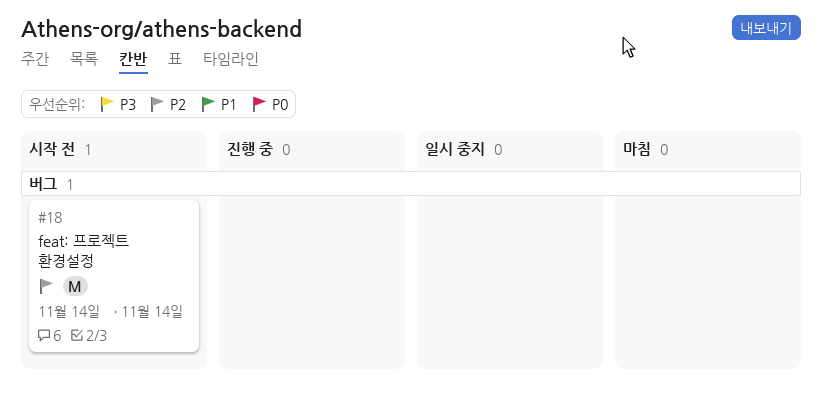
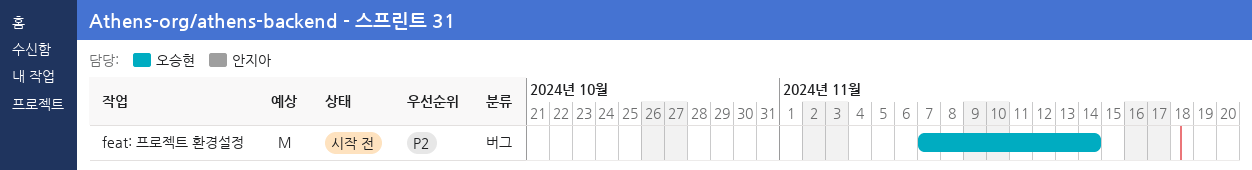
feat: 프로젝트 환경설정, start: Nov 14 -> Nov 7

